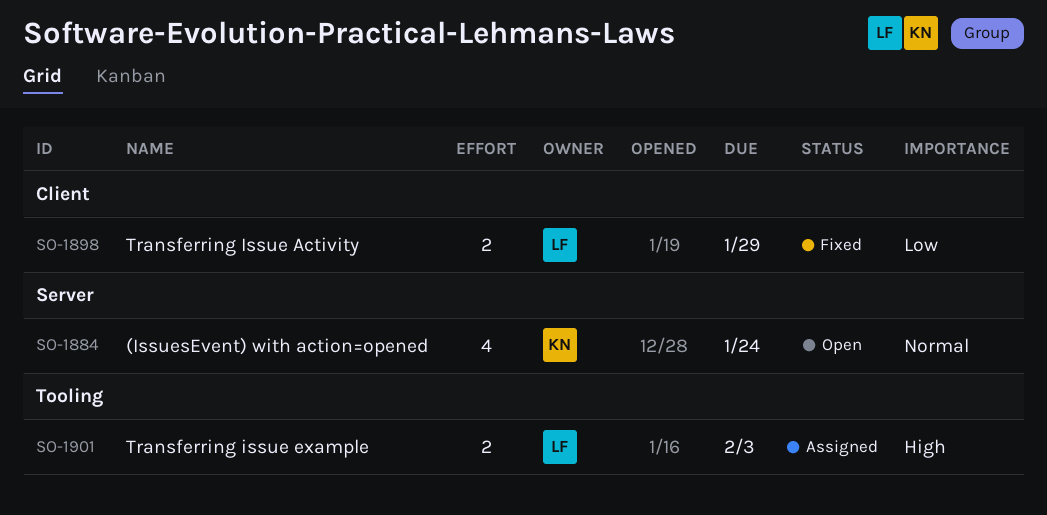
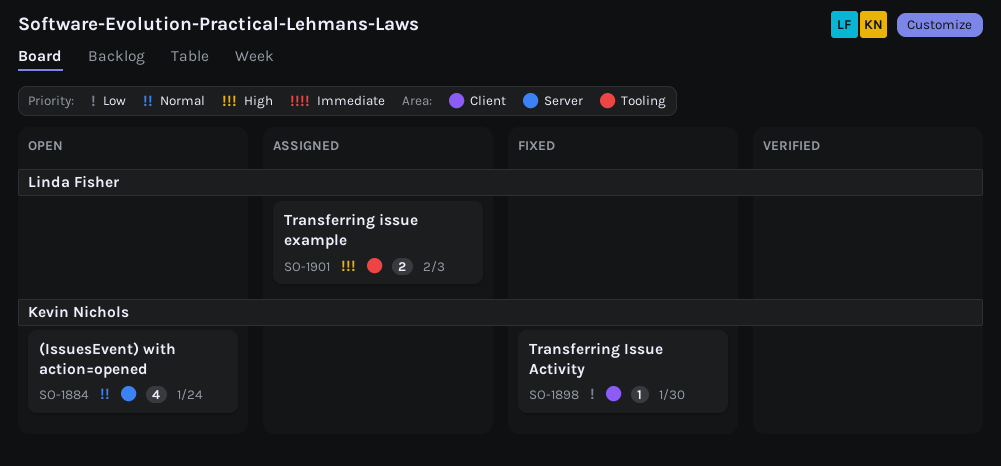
SO-1898, owner: Linda Fisher -> Kevin Nichols
SO-1898, estimate: 2 -> 1
SO-1898, due: Jan 29 -> Jan 30

